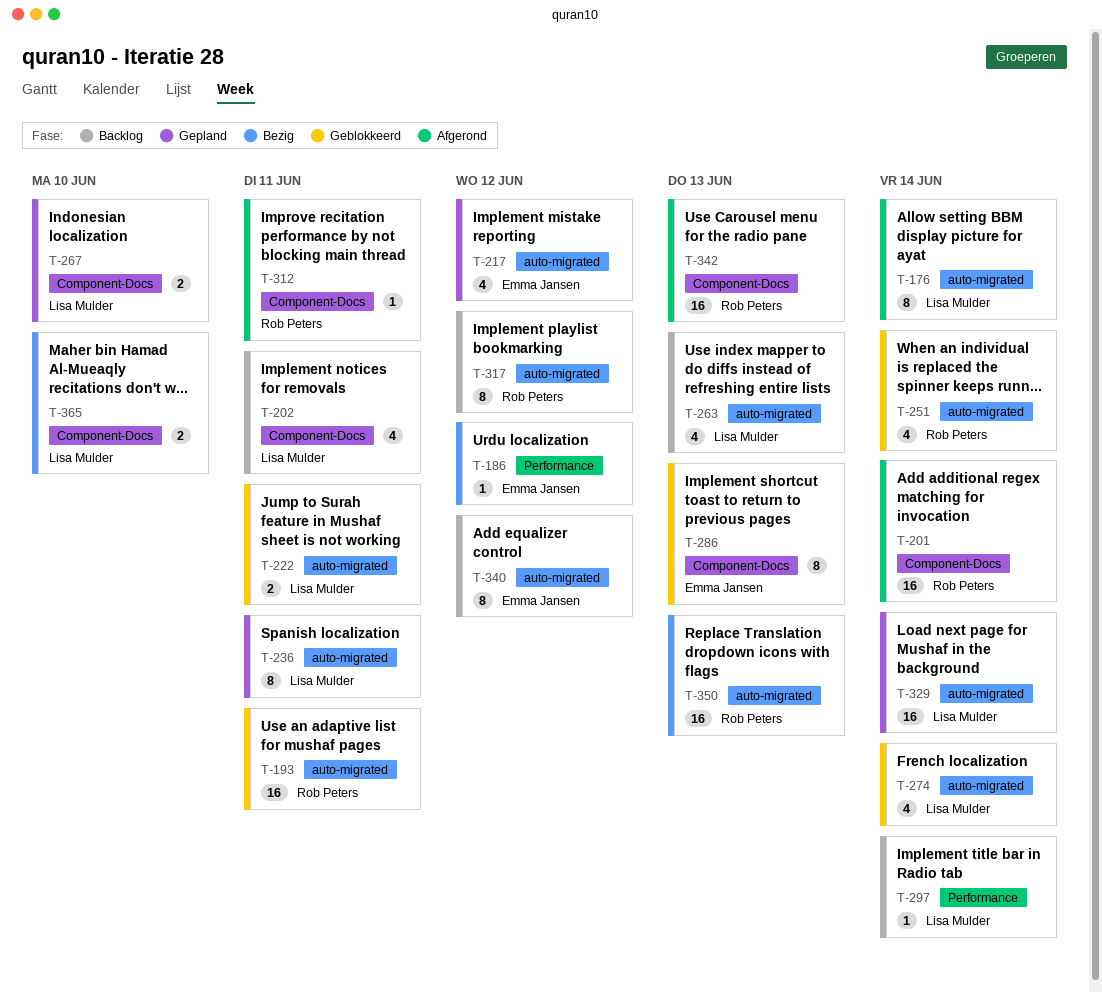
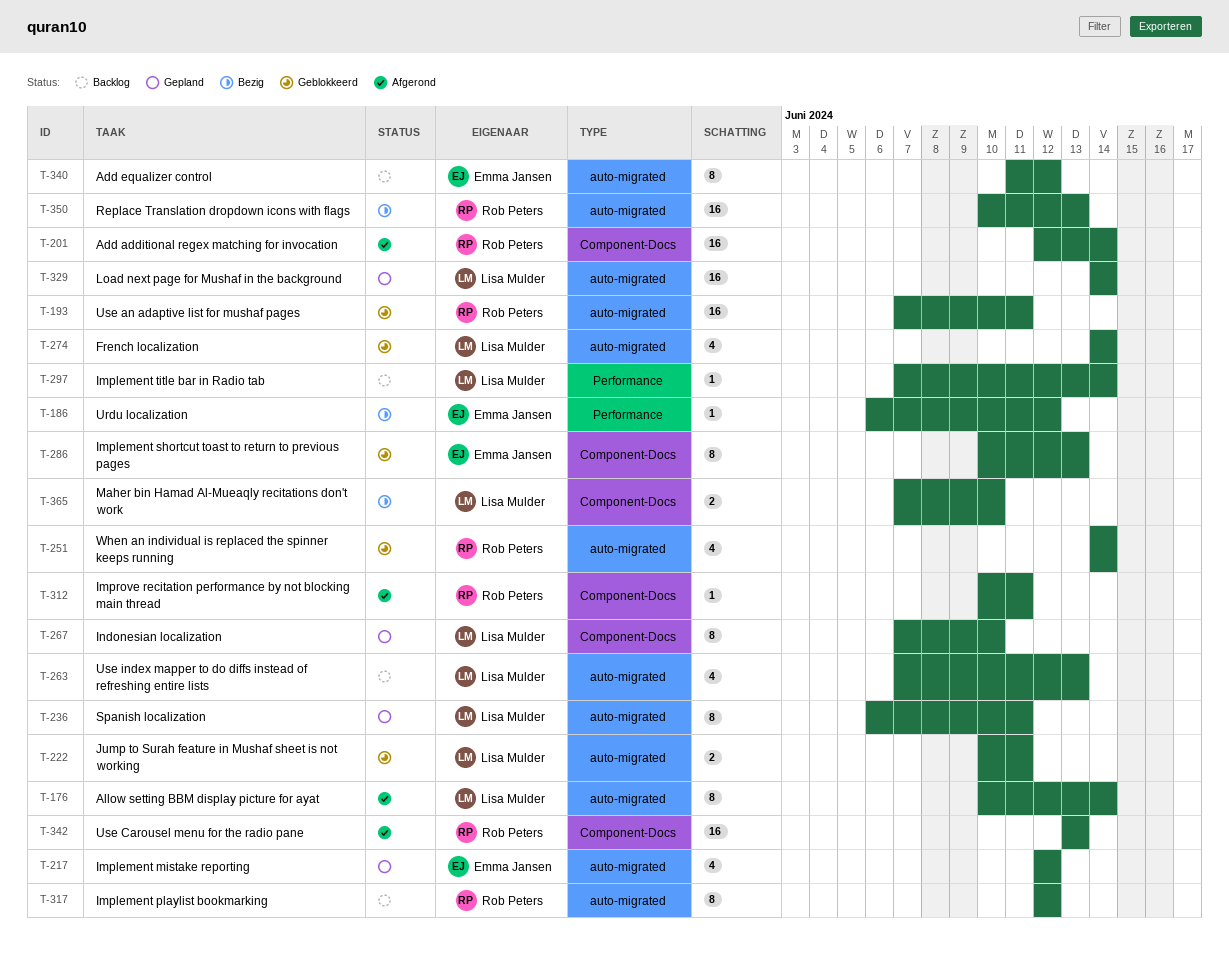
T-202: present -> none
T-267, estimate: 2 -> 8

